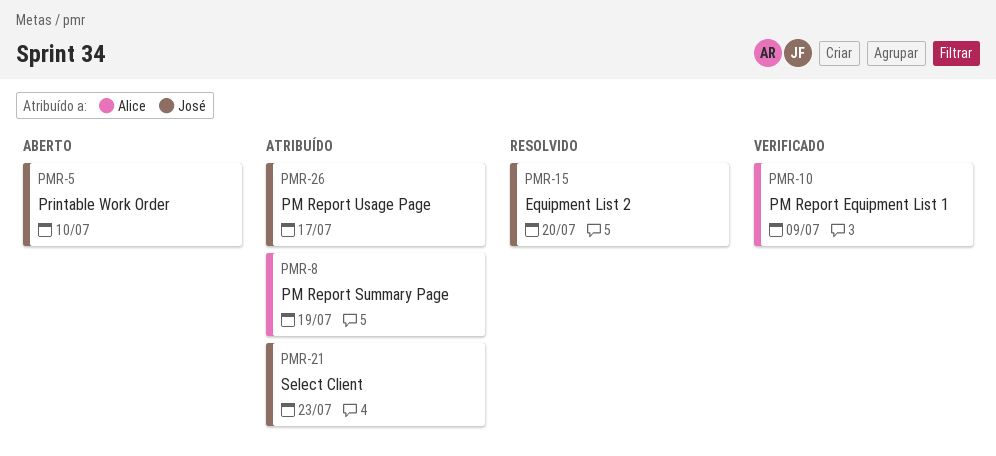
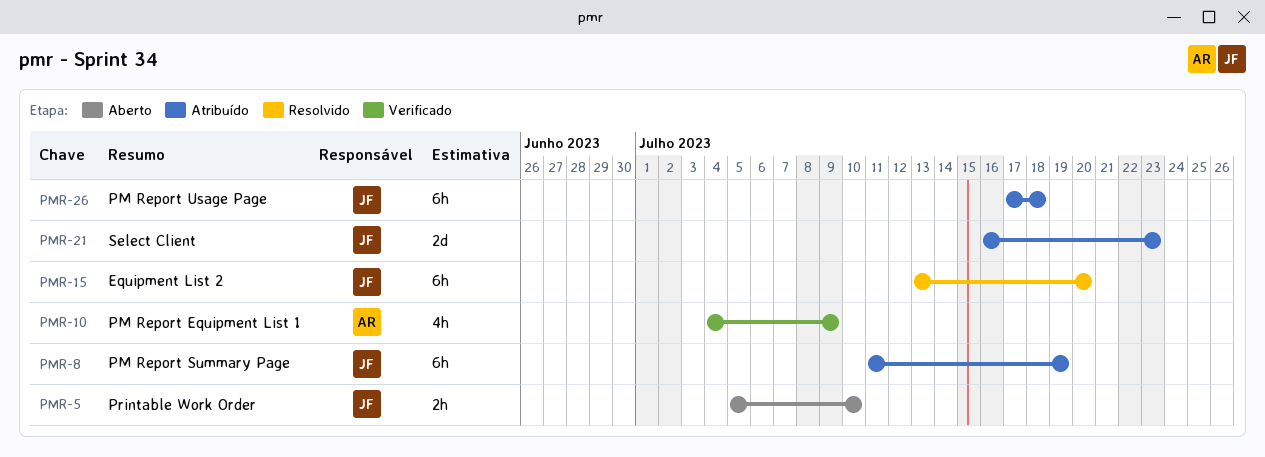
PMR-8, owner: Alice -> José
PMR-26, due: Jul 17 -> Jul 18

